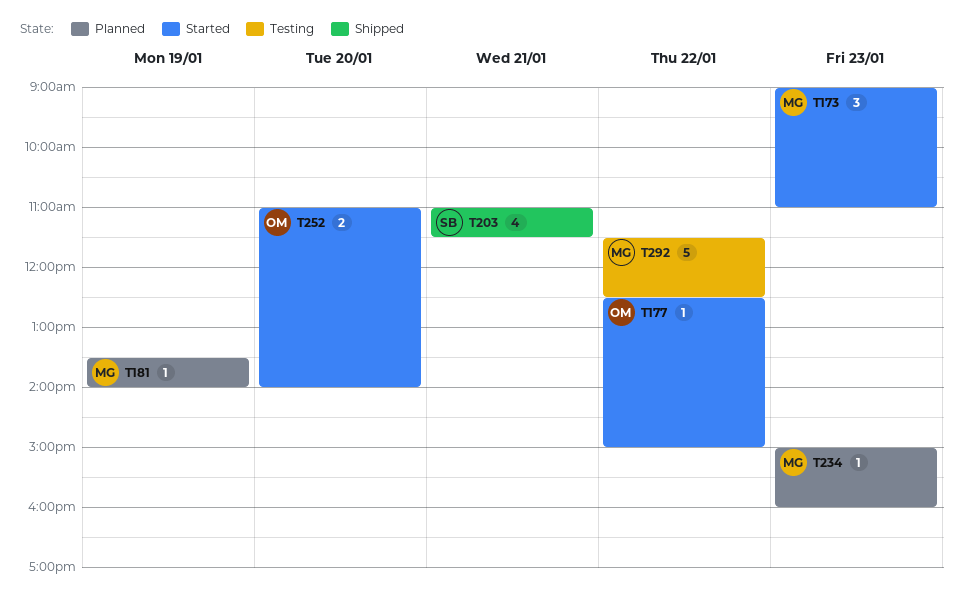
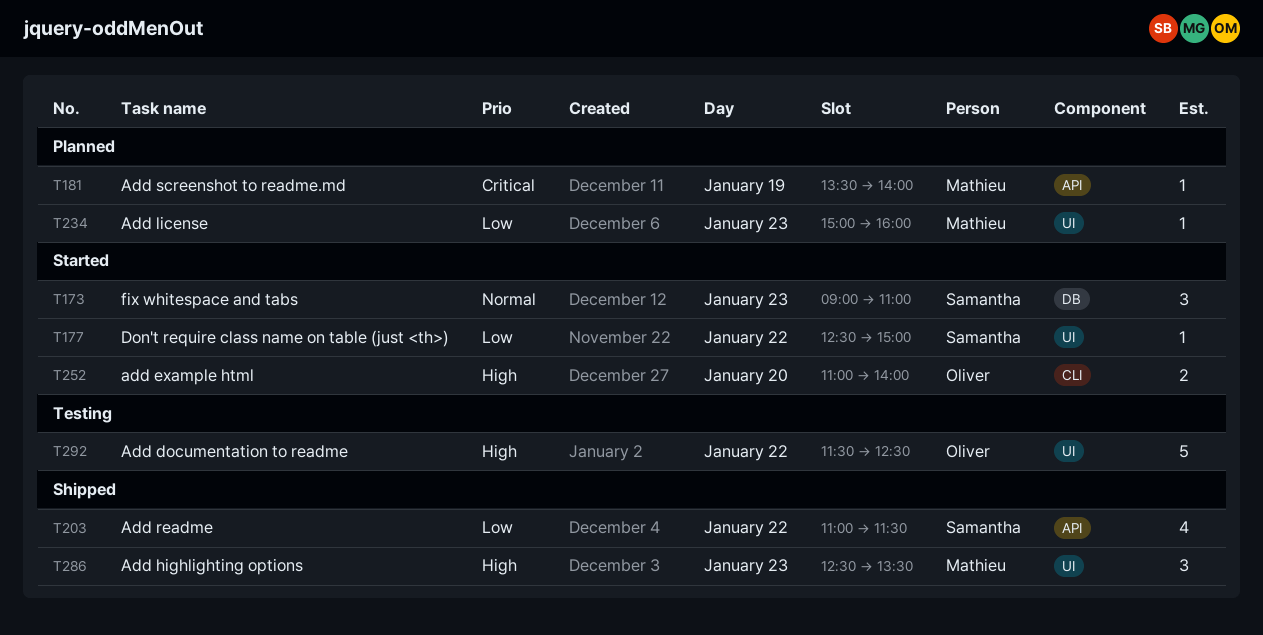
T173, owner: Mathieu -> Samantha
T177, owner: Oliver -> Samantha
T203, day: Jan 21 -> Jan 22
T286: none -> present
T292, owner: Mathieu -> Oliver

